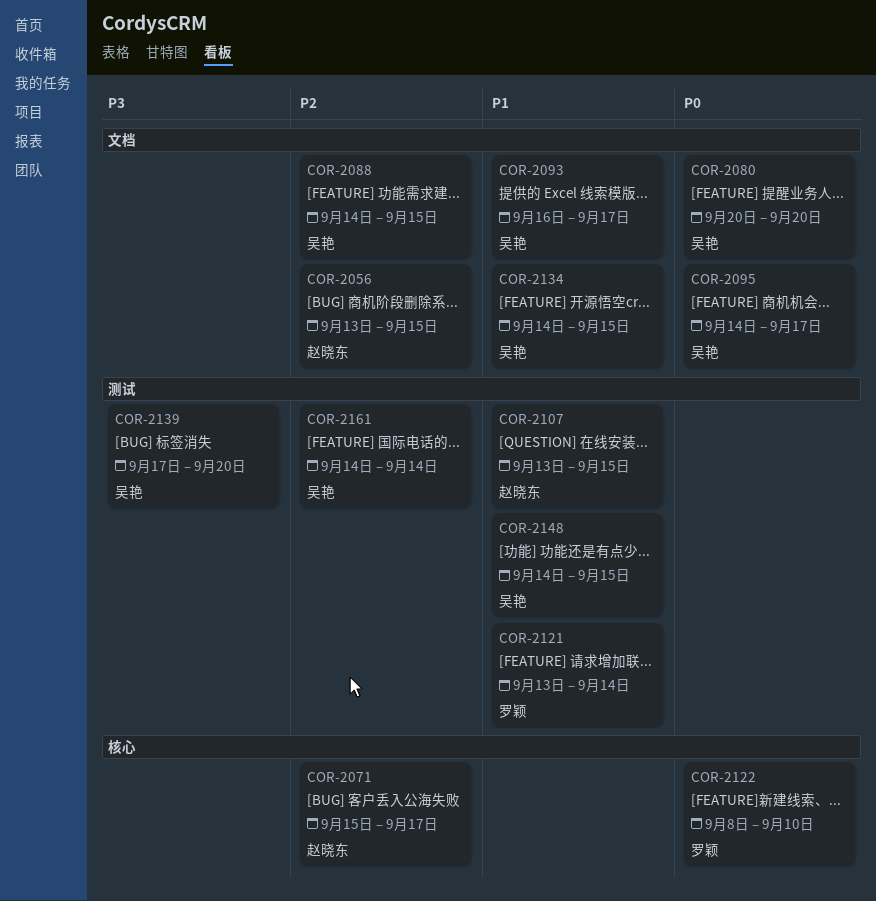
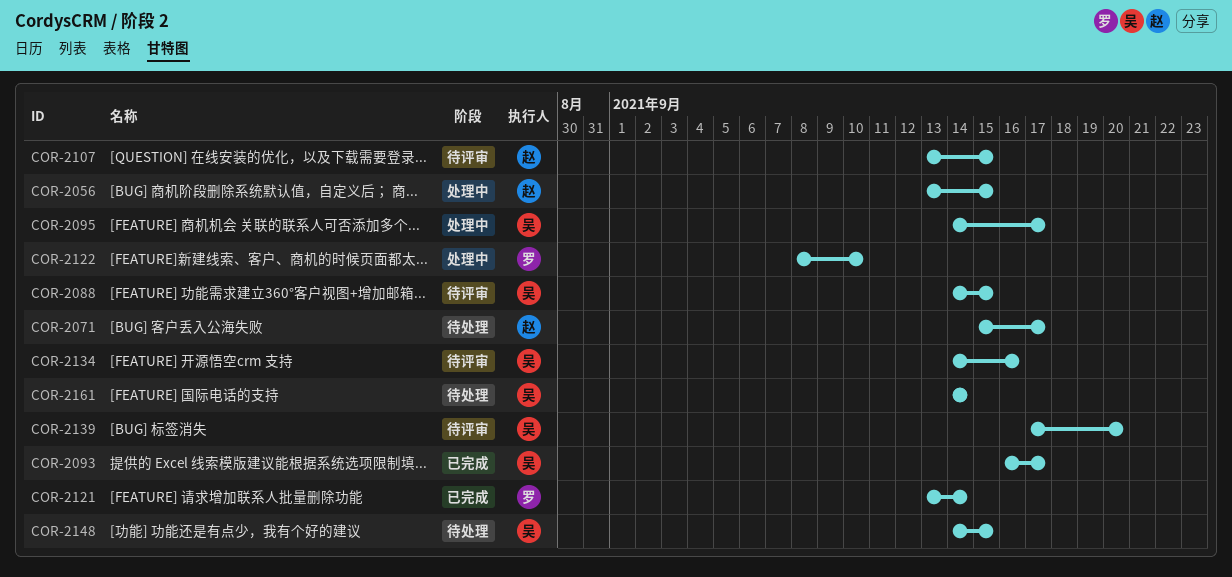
COR-2080: present -> none
COR-2134, due: Sep 15 -> Sep 16

